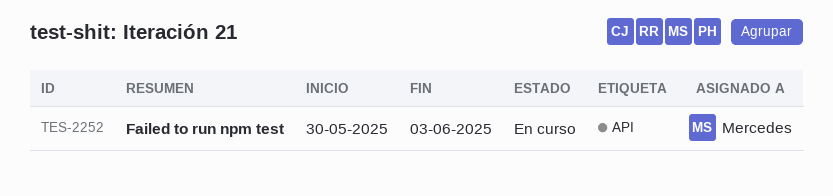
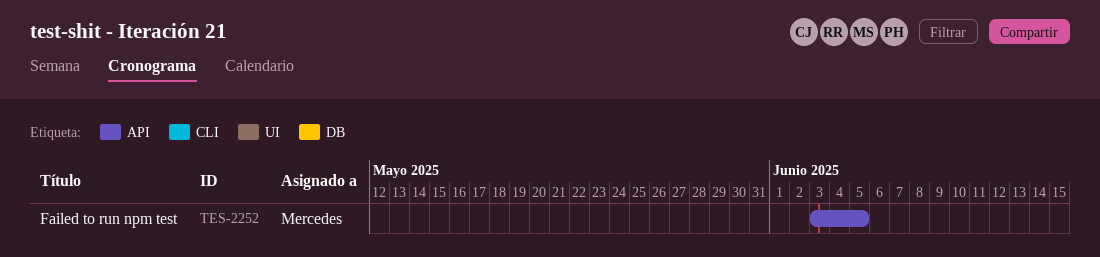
TES-2252, start: May 30 -> Jun 3
TES-2252, due: Jun 3 -> Jun 5

